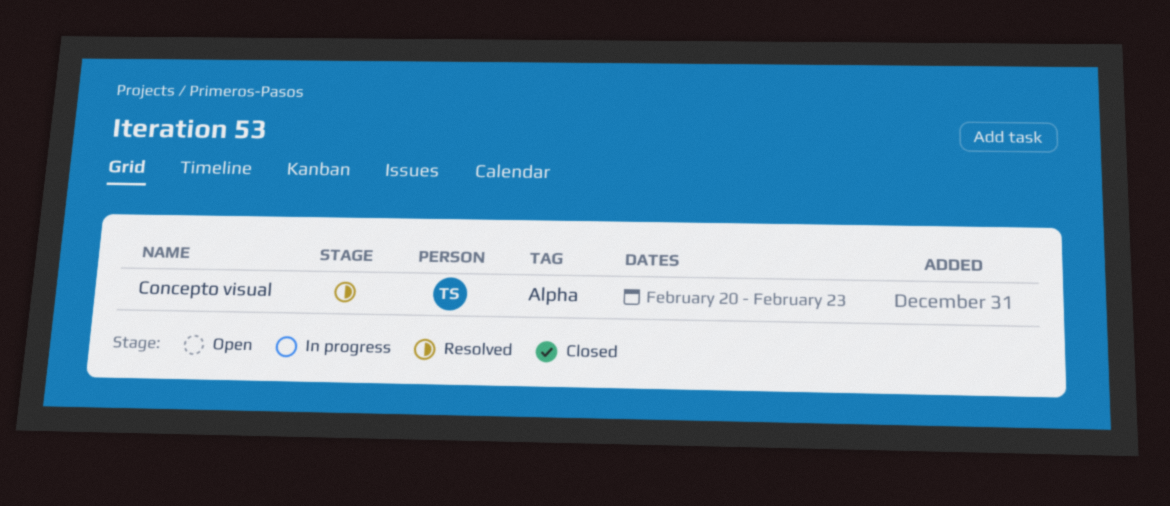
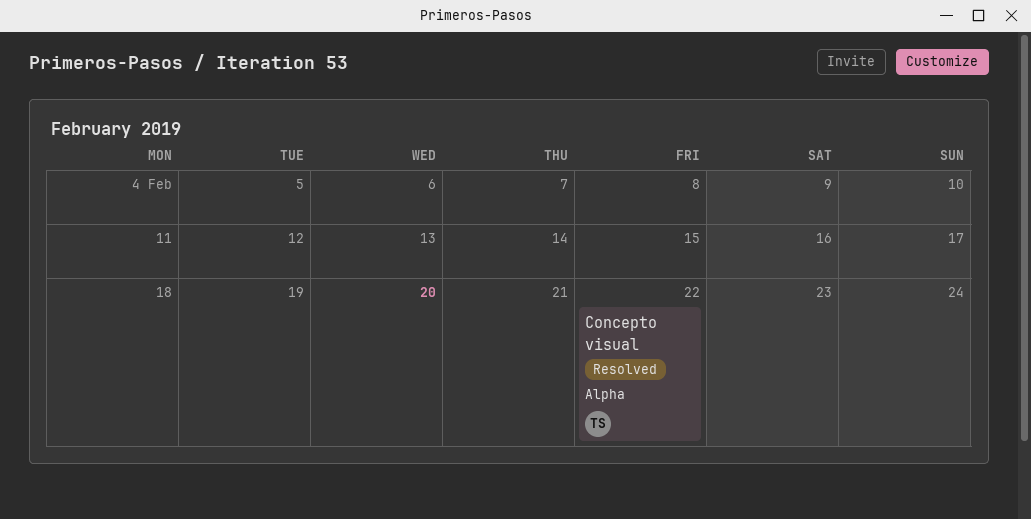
Concepto visual, due: Feb 23 -> Feb 22

